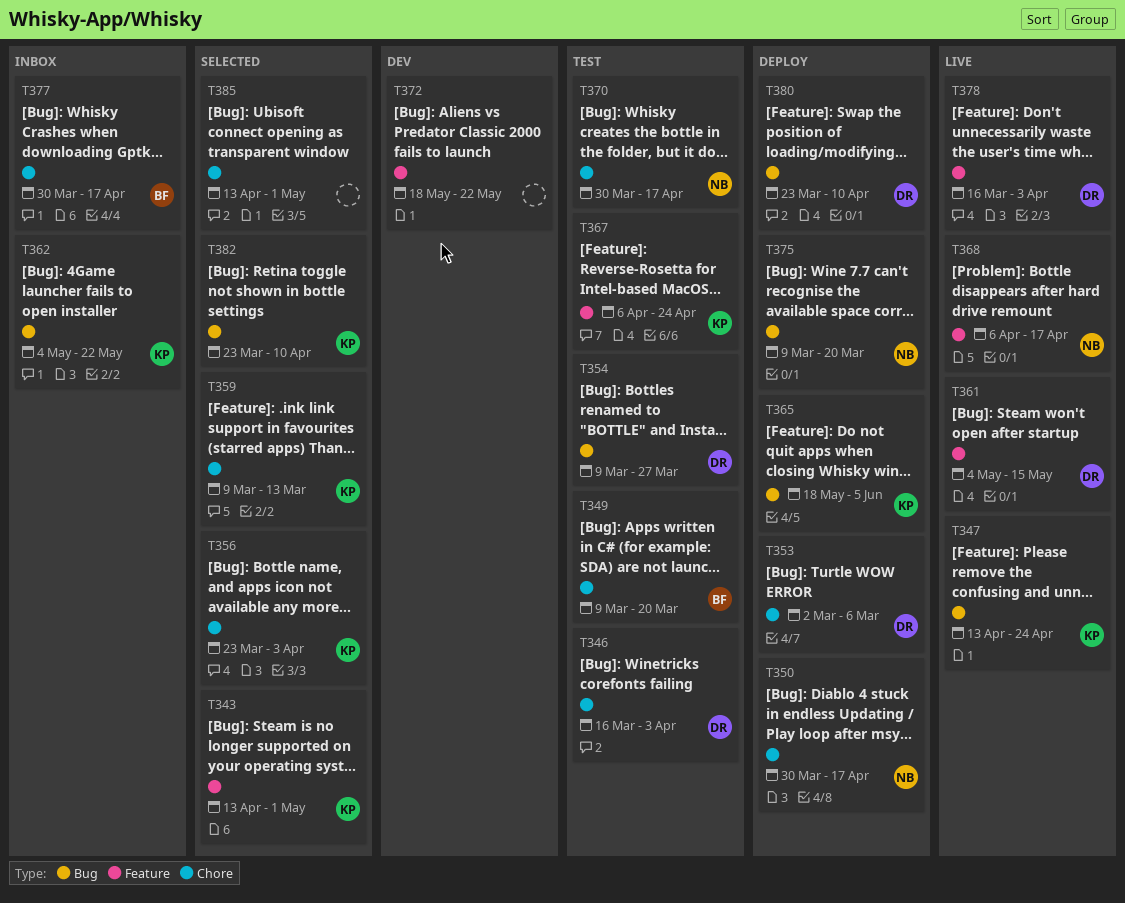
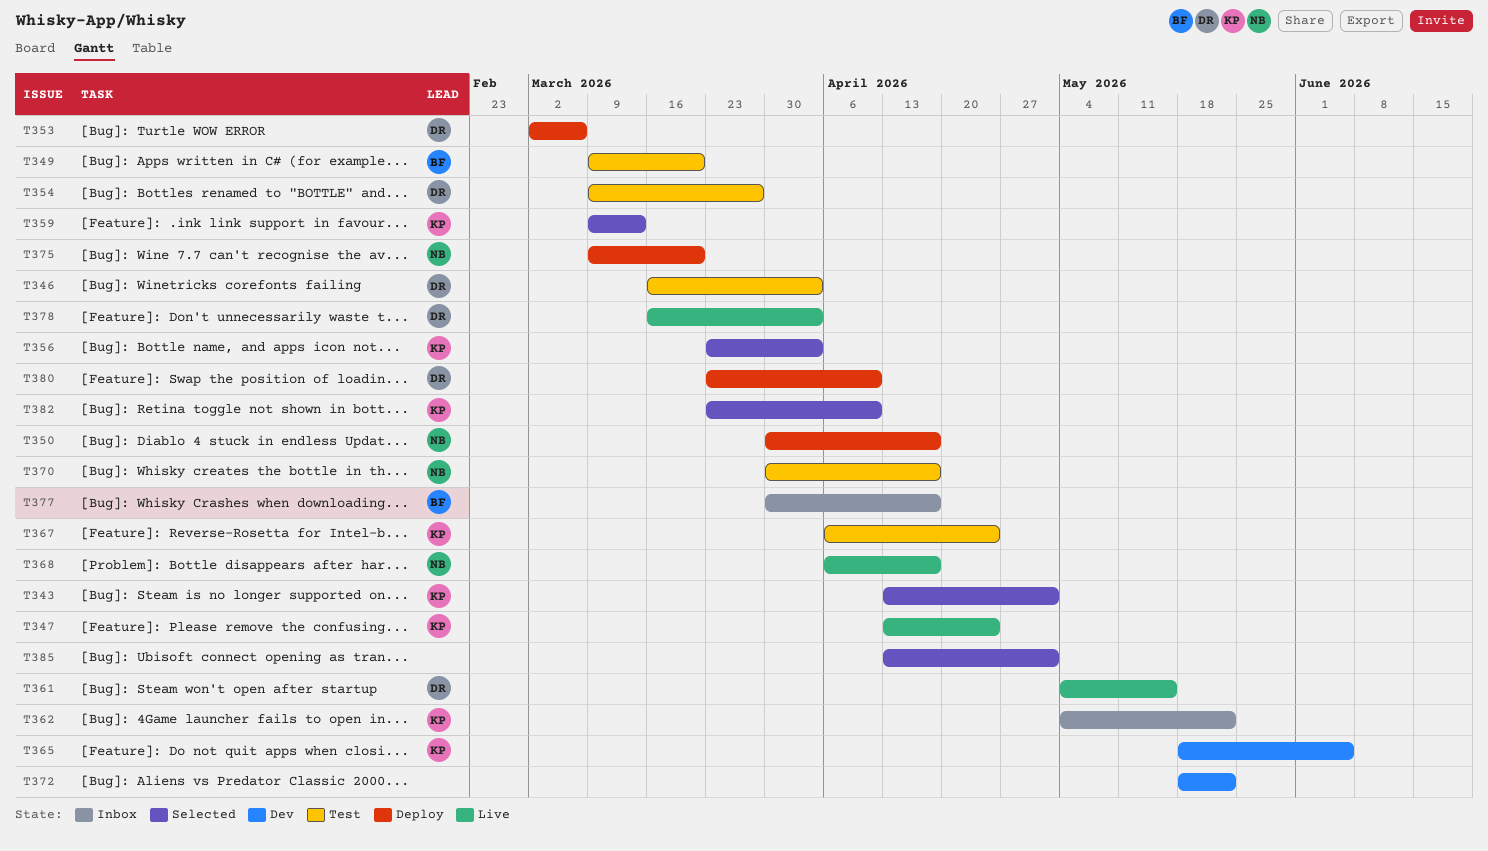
T365, status: Deploy -> Dev

